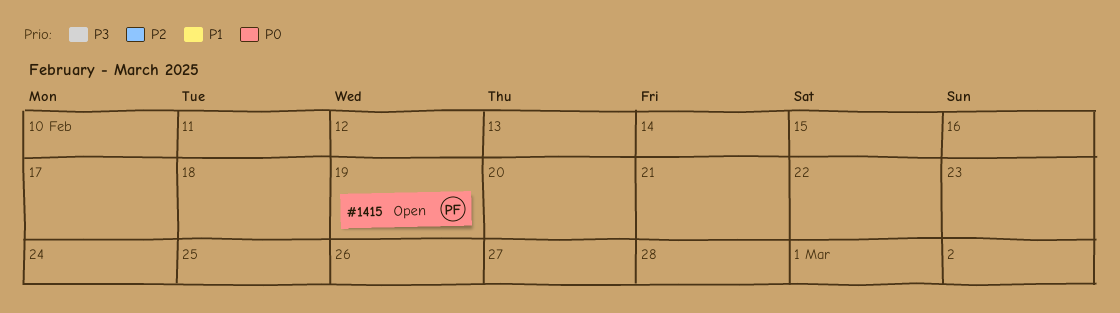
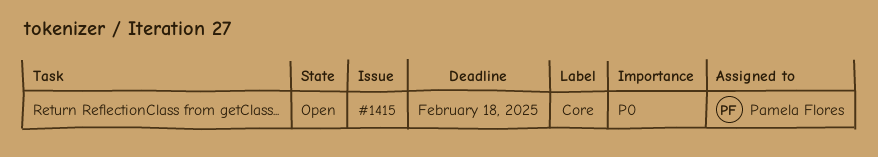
#1415, due: Feb 19 -> Feb 18

